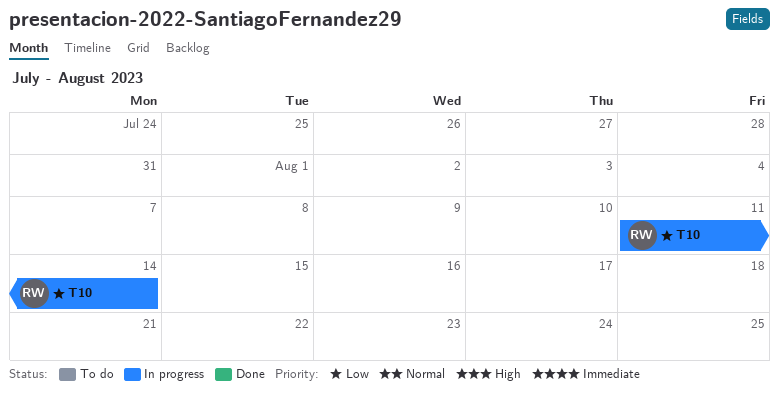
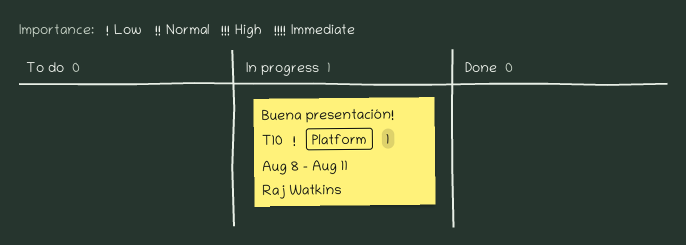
T10, start: Aug 11 -> Aug 8
T10, due: Aug 14 -> Aug 11

